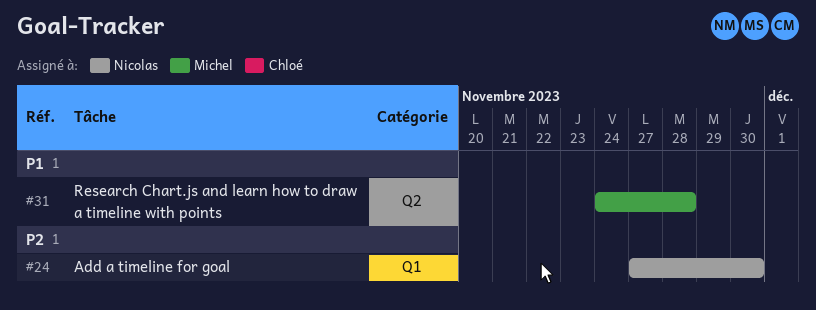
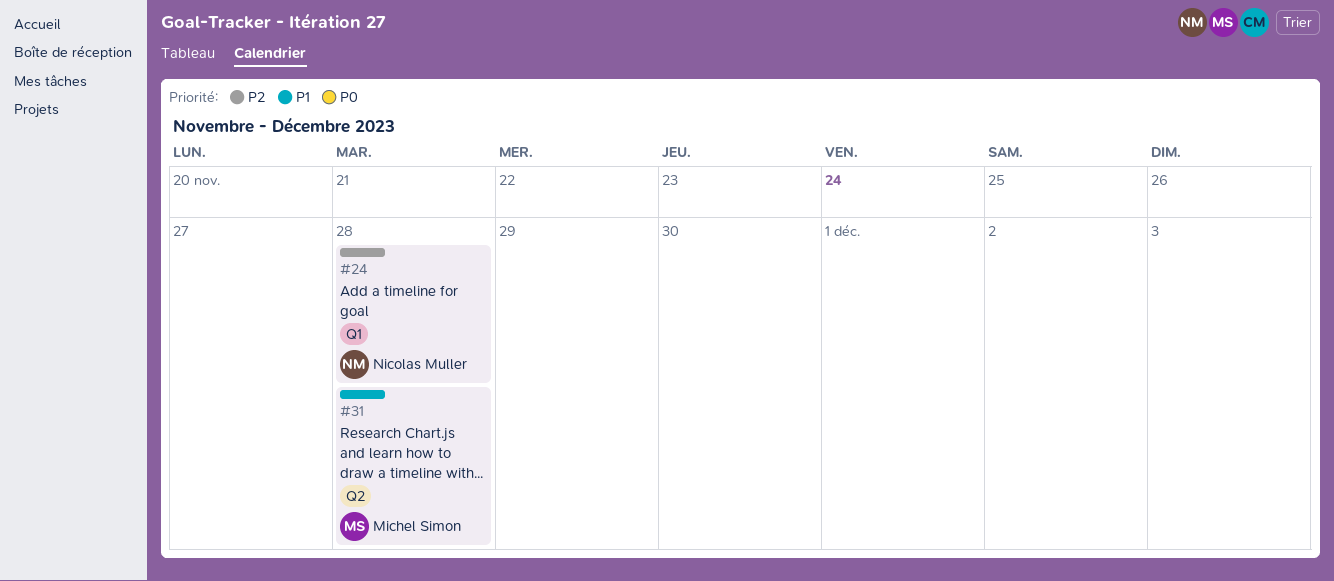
#24, due: Nov 30 -> Nov 28

